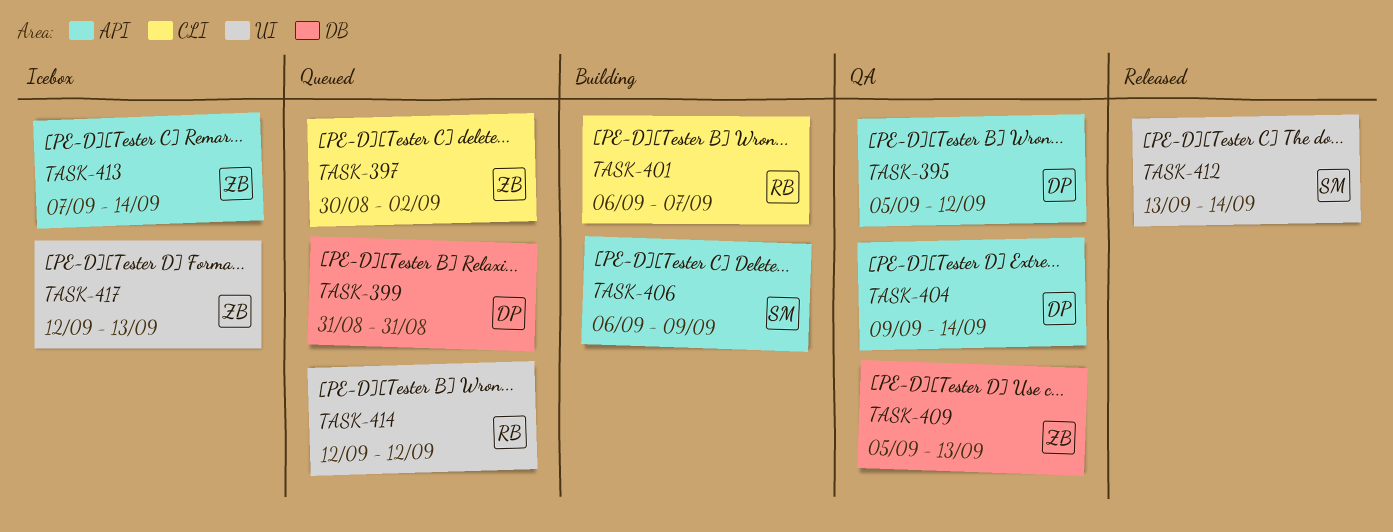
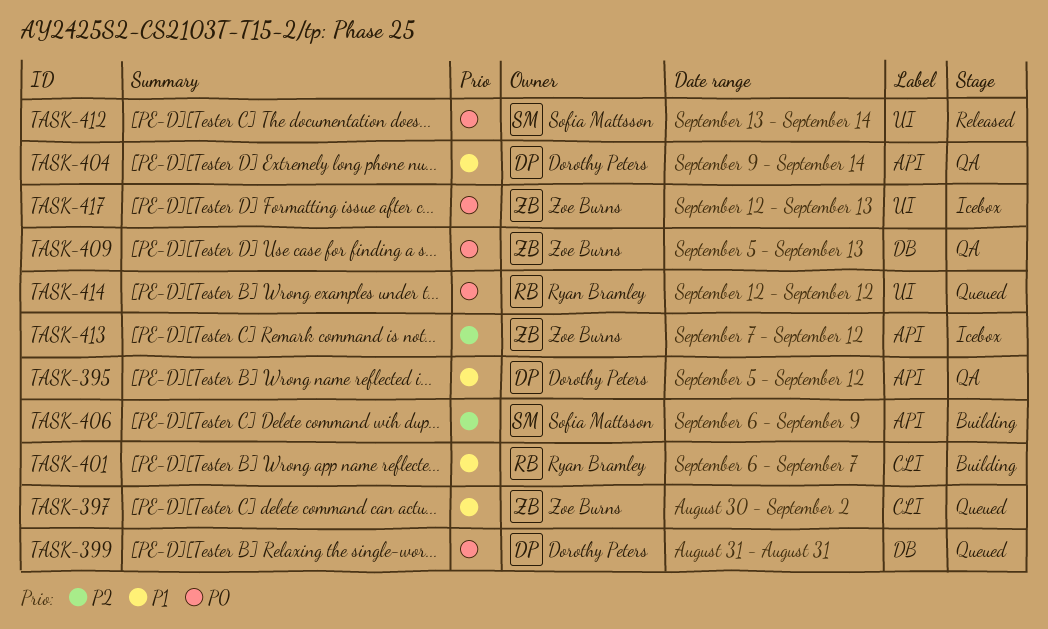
TASK-413, due: Sep 14 -> Sep 12

